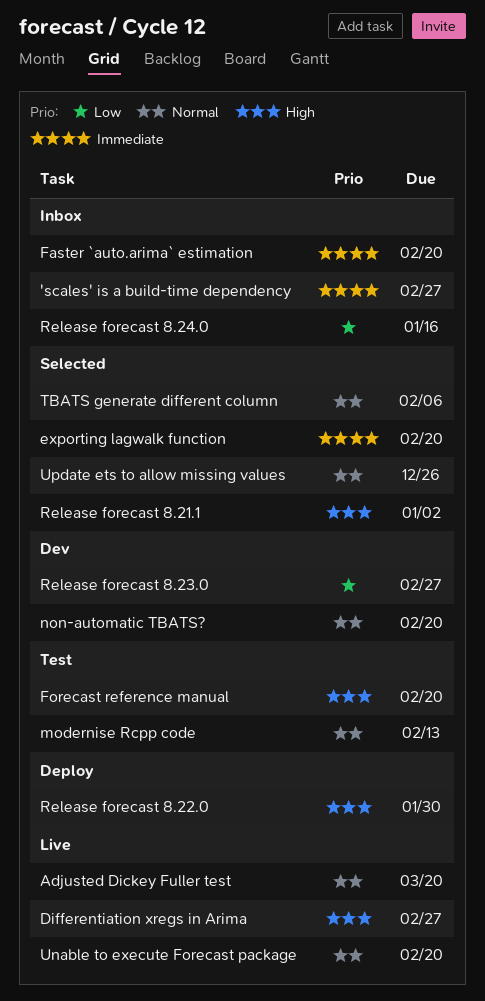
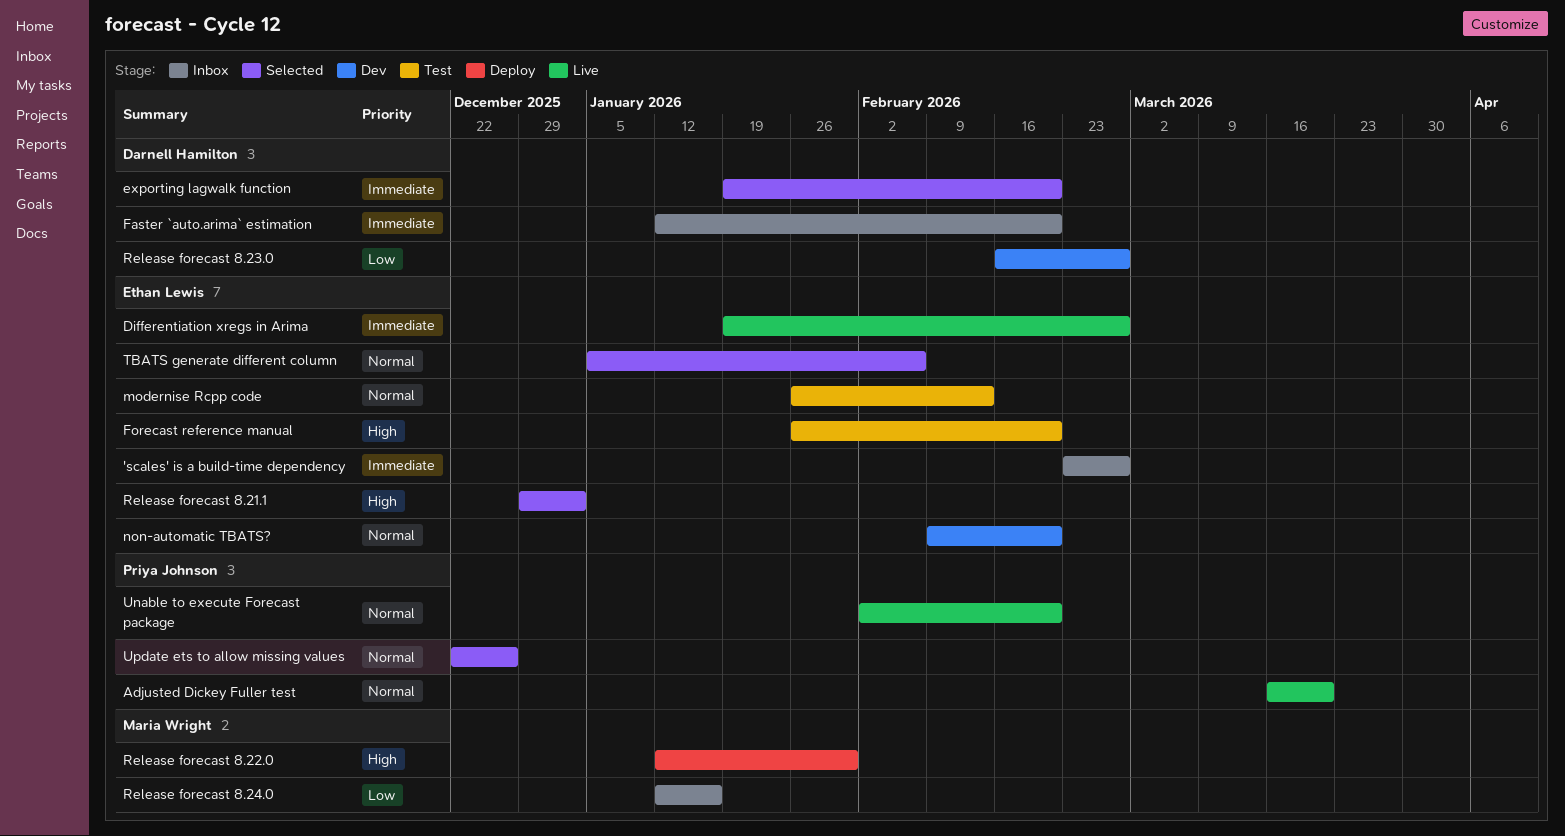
Differentiation xregs in Arima, priority: High -> Immediate

